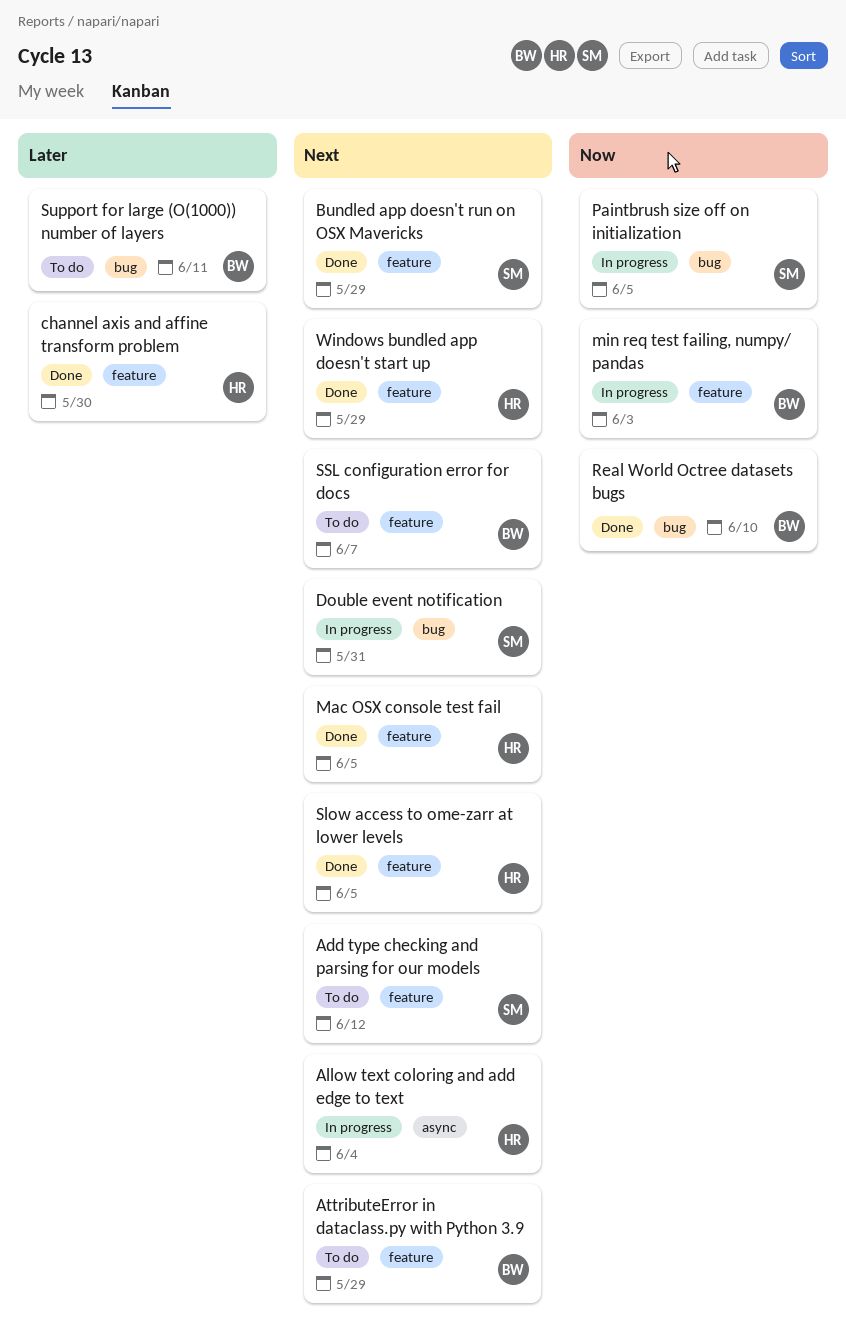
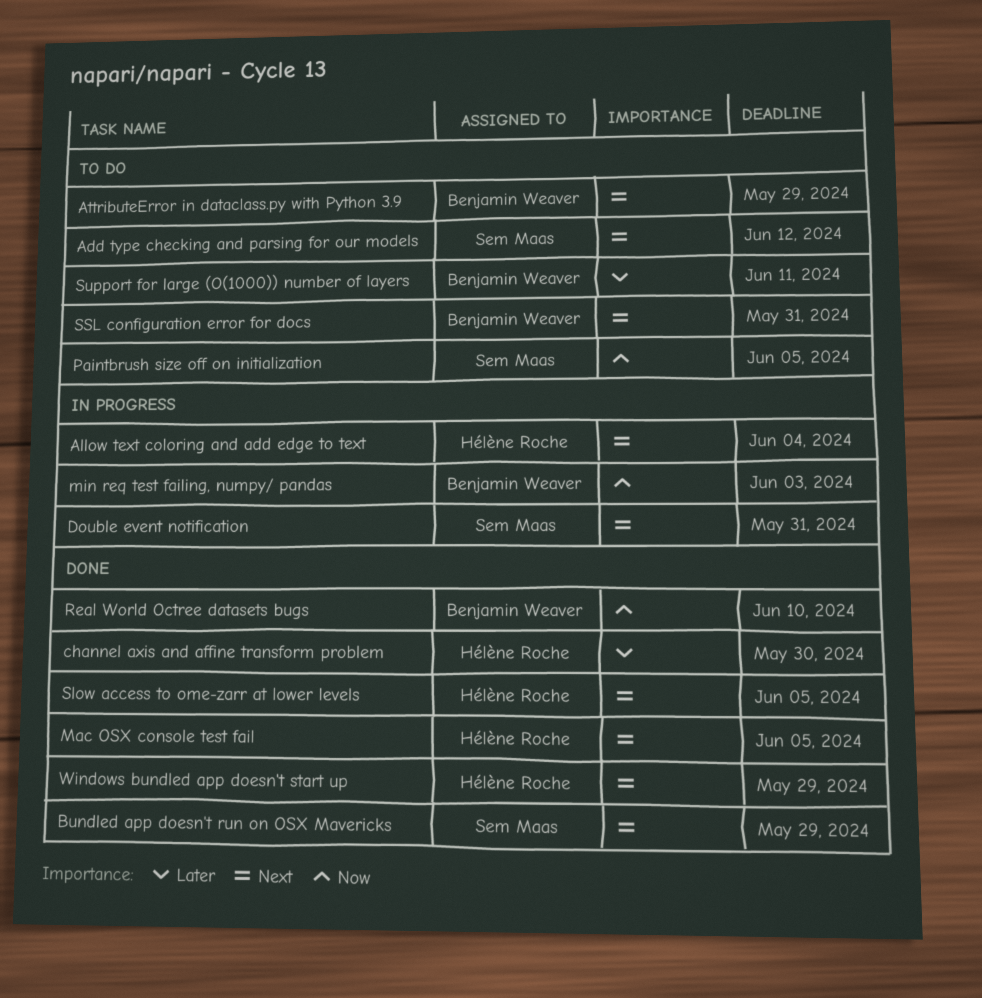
Paintbrush size off on initialization, status: In progress -> To do
SSL configuration error for docs, due: Jun 7 -> May 31

